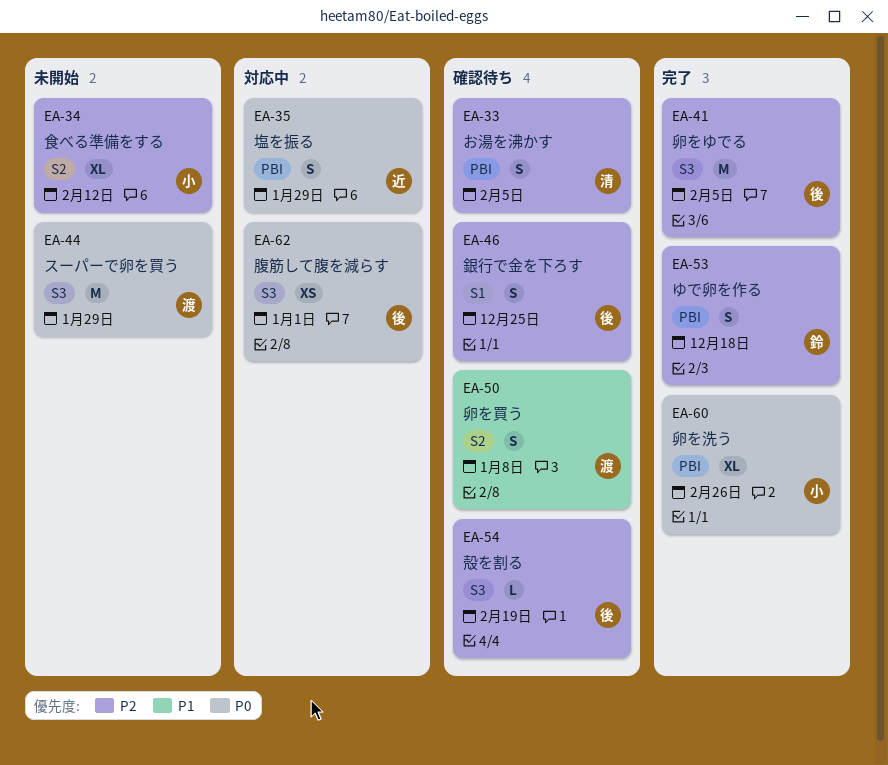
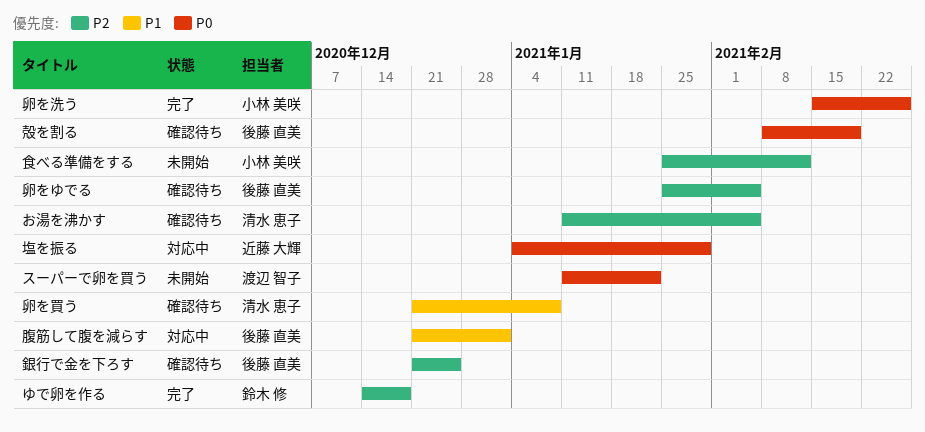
スーパーで卵を買う, due: Jan 29 -> Jan 22
卵をゆでる, status: 完了 -> 確認待ち
卵を買う, owner: 渡辺 智子 -> 清水 恵子
殻を割る, priority: P2 -> P0
腹筋して腹を減らす, priority: P0 -> P1

